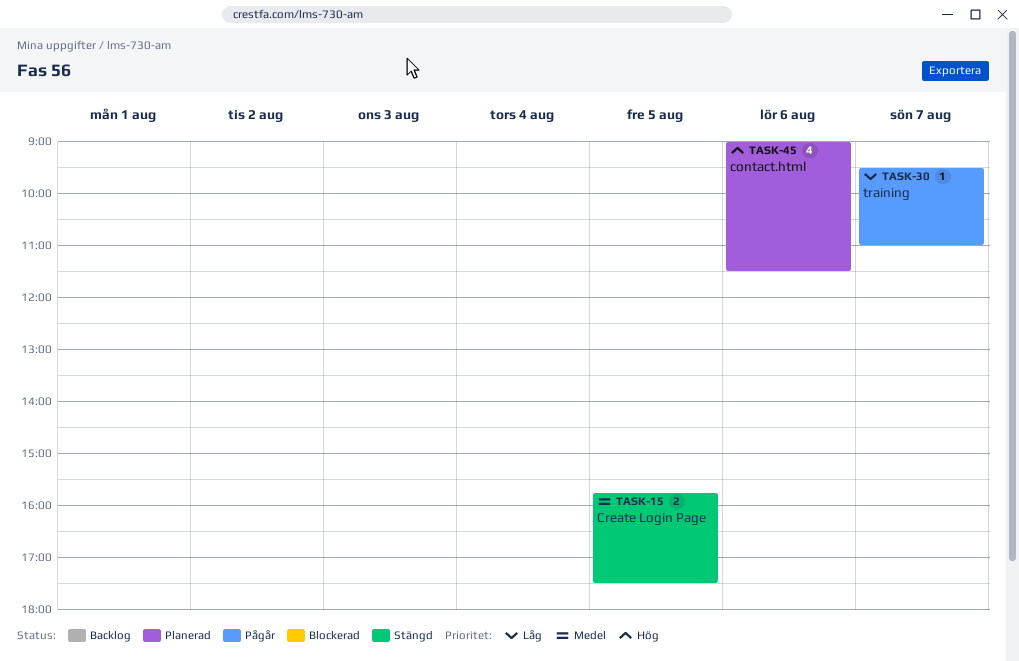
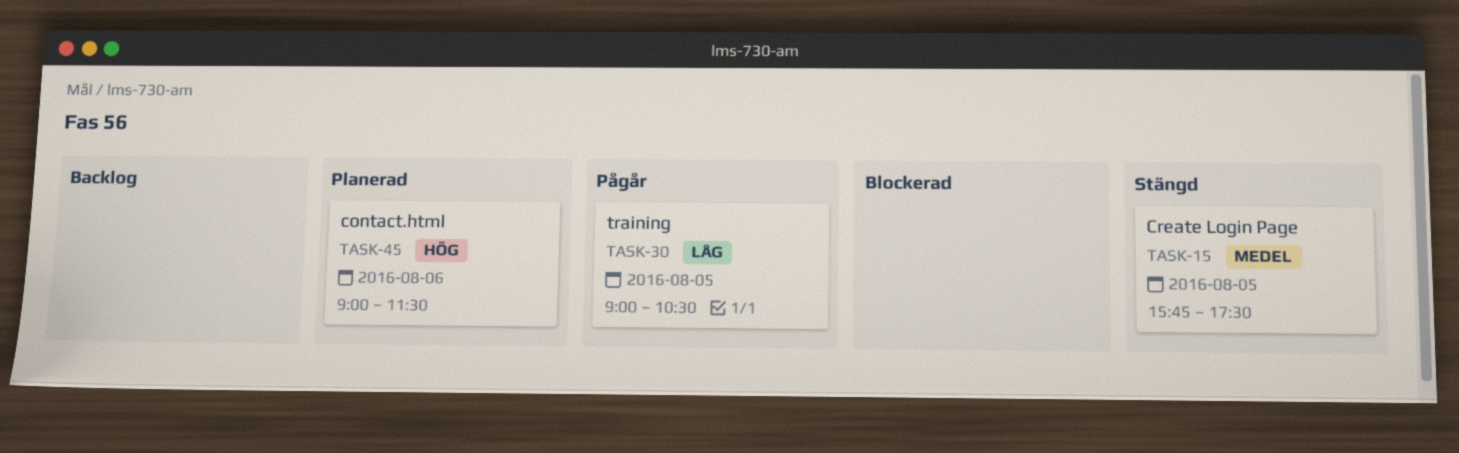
TASK-30, day: Aug 7 -> Aug 5
TASK-30, begins: 09:30 -> 09:00
TASK-30, ends: 11:00 -> 10:30

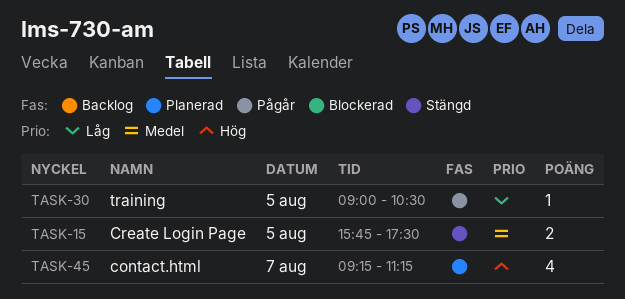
TASK-45, day: Aug 6 -> Aug 7
TASK-45, begins: 09:00 -> 09:15
TASK-45, ends: 11:30 -> 11:15

